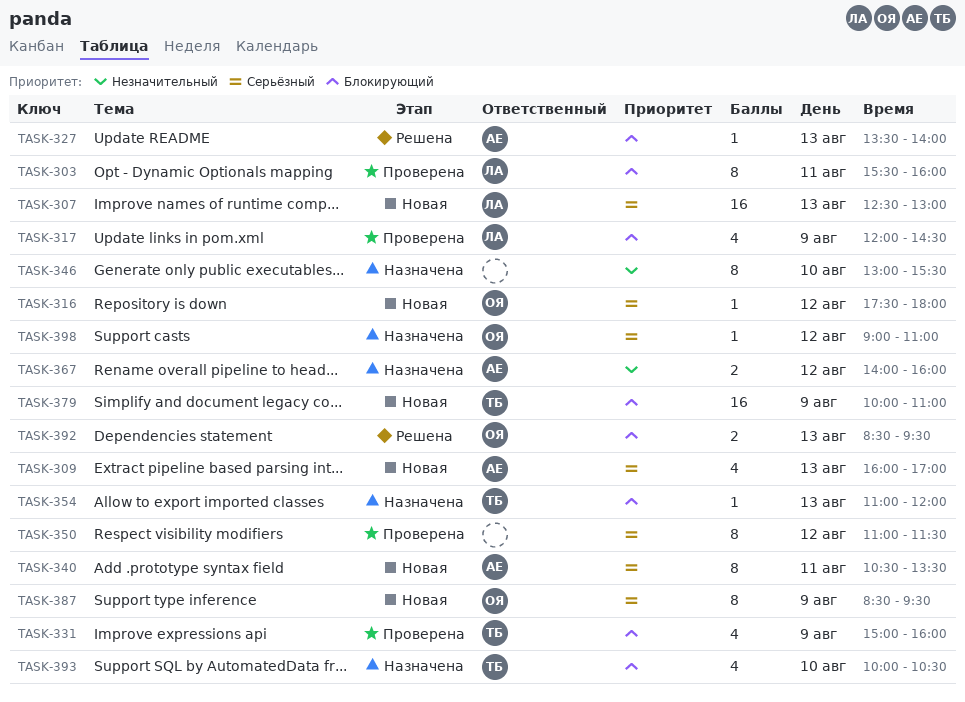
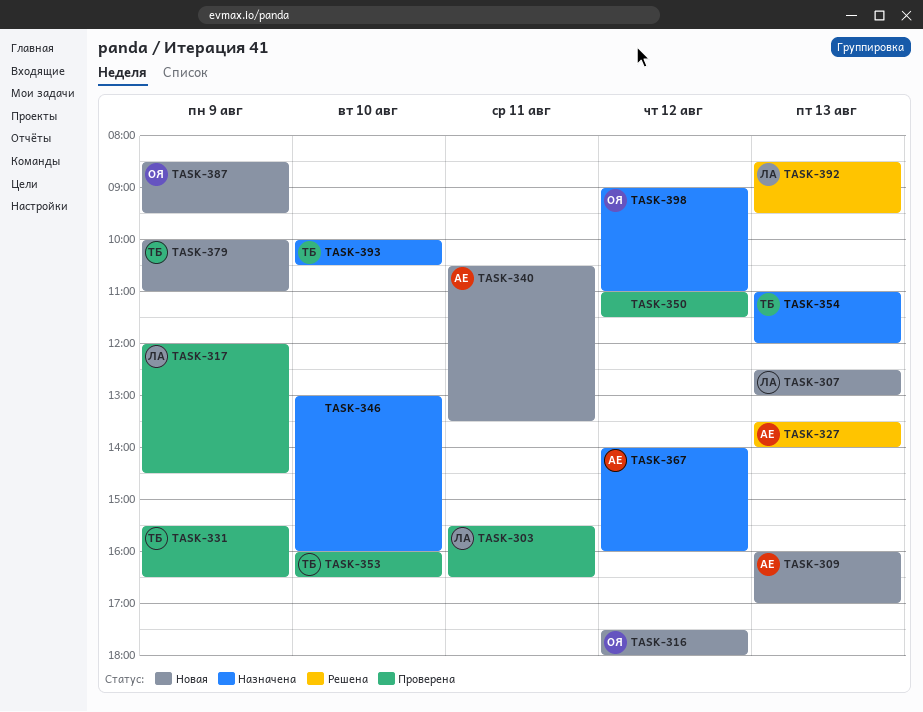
TASK-303, ends: 16:00 -> 16:30
TASK-331, begins: 15:00 -> 15:30
TASK-331, ends: 16:00 -> 16:30
TASK-346, ends: 15:30 -> 16:00
TASK-353: none -> present
TASK-392, owner: ОЯ -> ЛА

